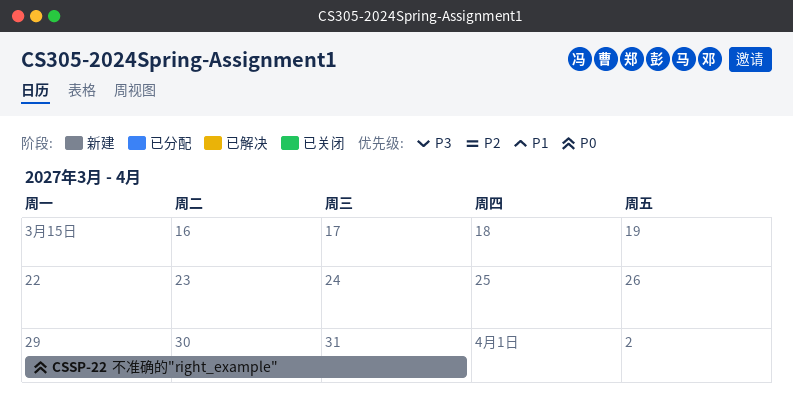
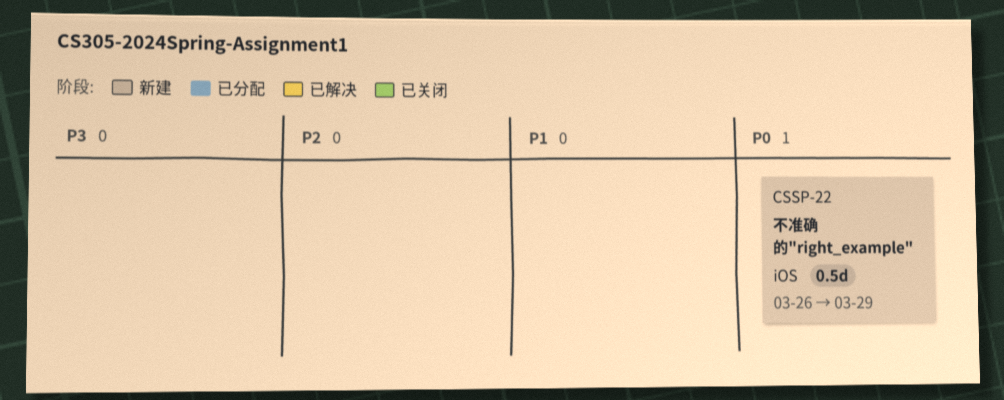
CSSP-22, start: Mar 29 -> Mar 26
CSSP-22, due: Mar 31 -> Mar 29

